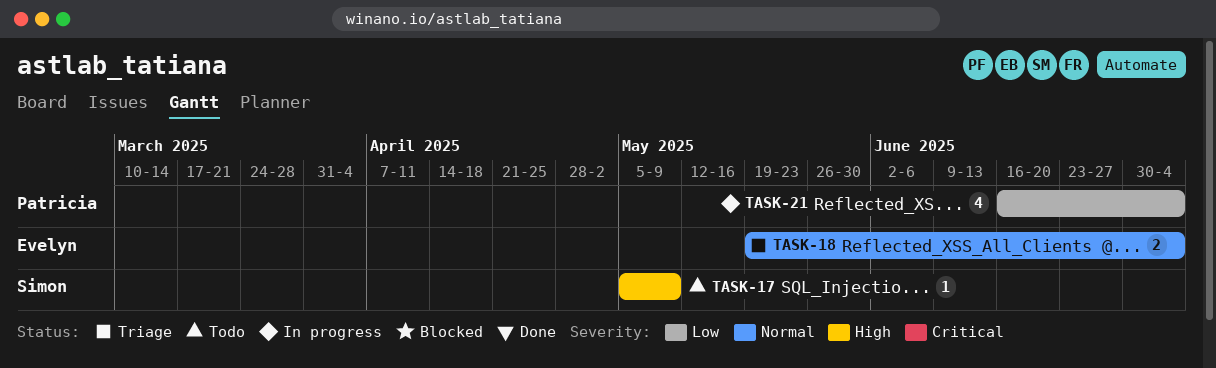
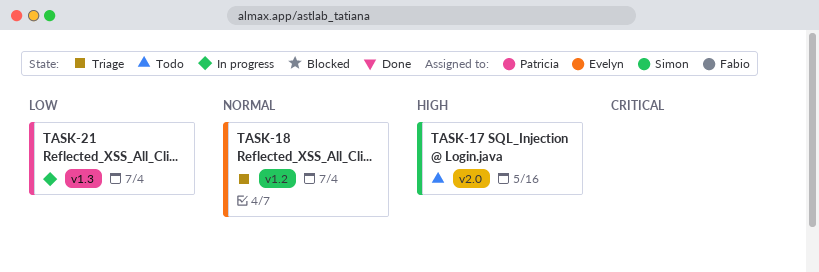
TASK-17, due: May 9 -> May 16

